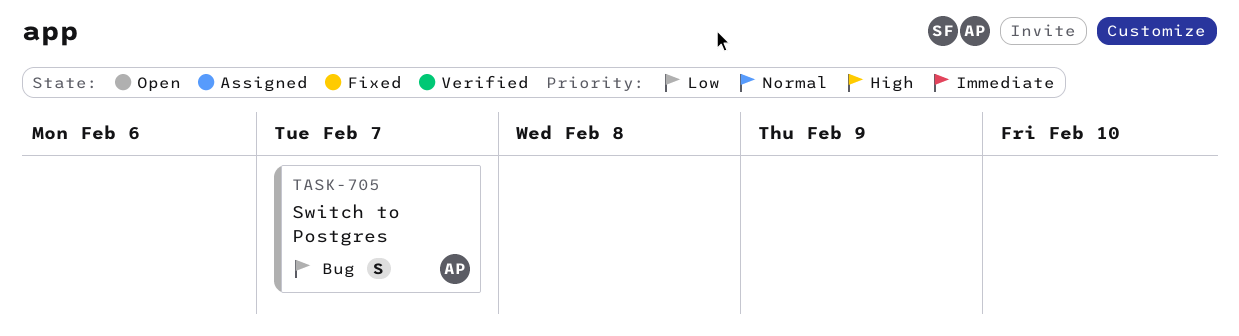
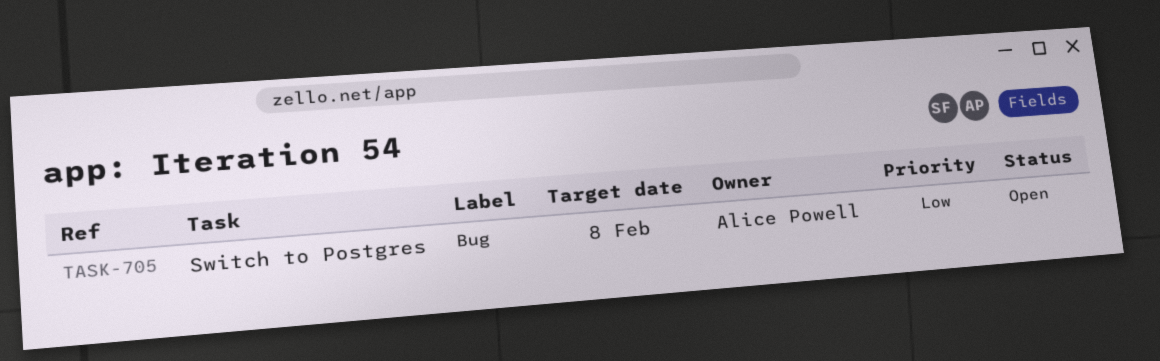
TASK-705, due: Feb 7 -> Feb 8

